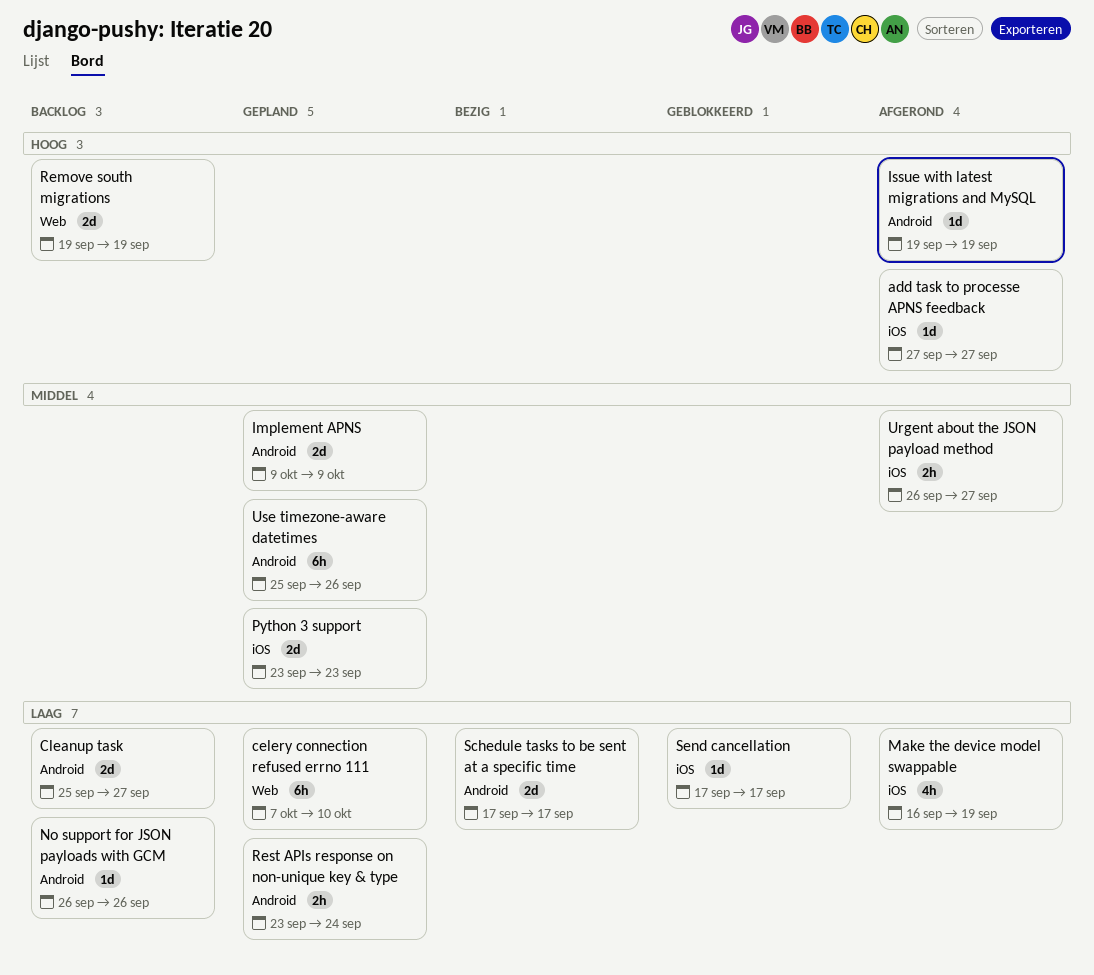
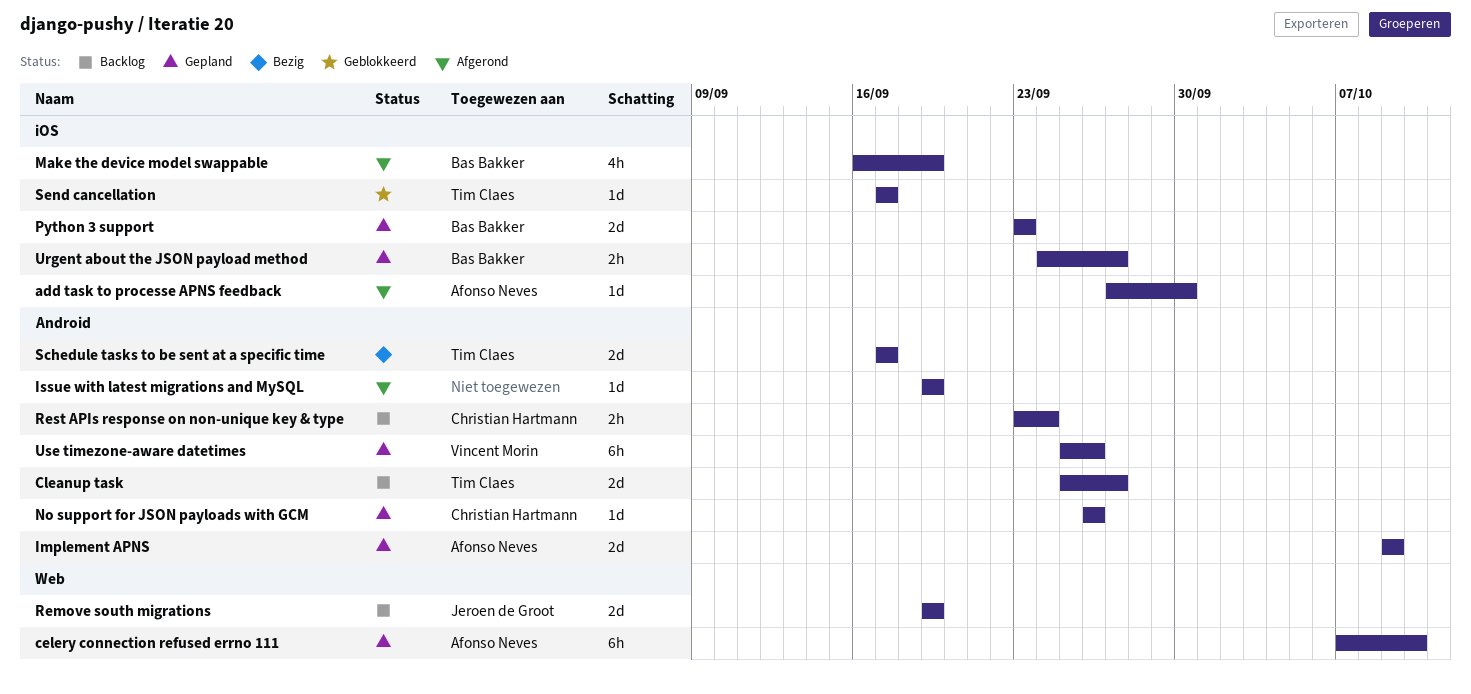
add task to processe APNS feedback, due: Sep 27 -> Sep 30
No support for JSON payloads with GCM, status: Backlog -> Gepland
Rest APIs response on non-unique key & type, status: Gepland -> Backlog
Urgent about the JSON payload method, status: Afgerond -> Gepland
Urgent about the JSON payload method, start: Sep 26 -> Sep 24

